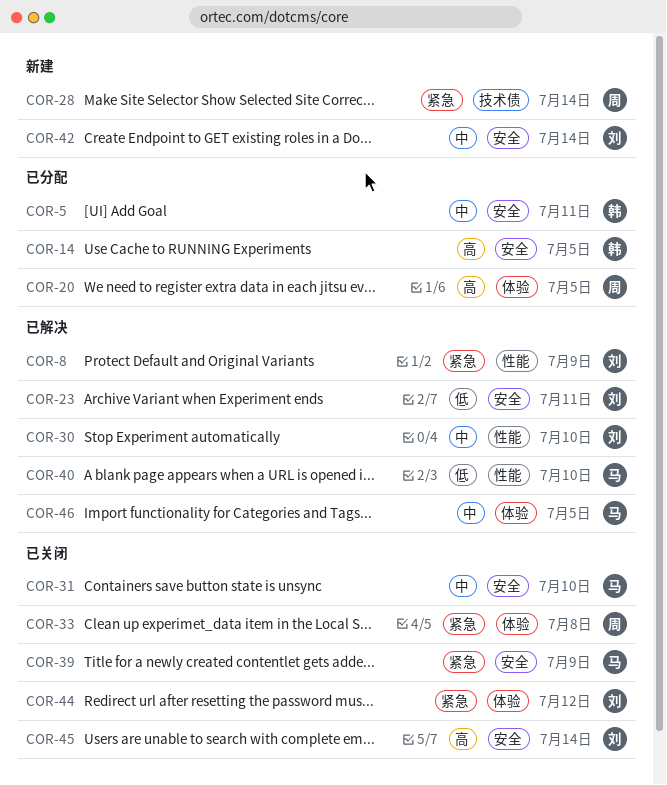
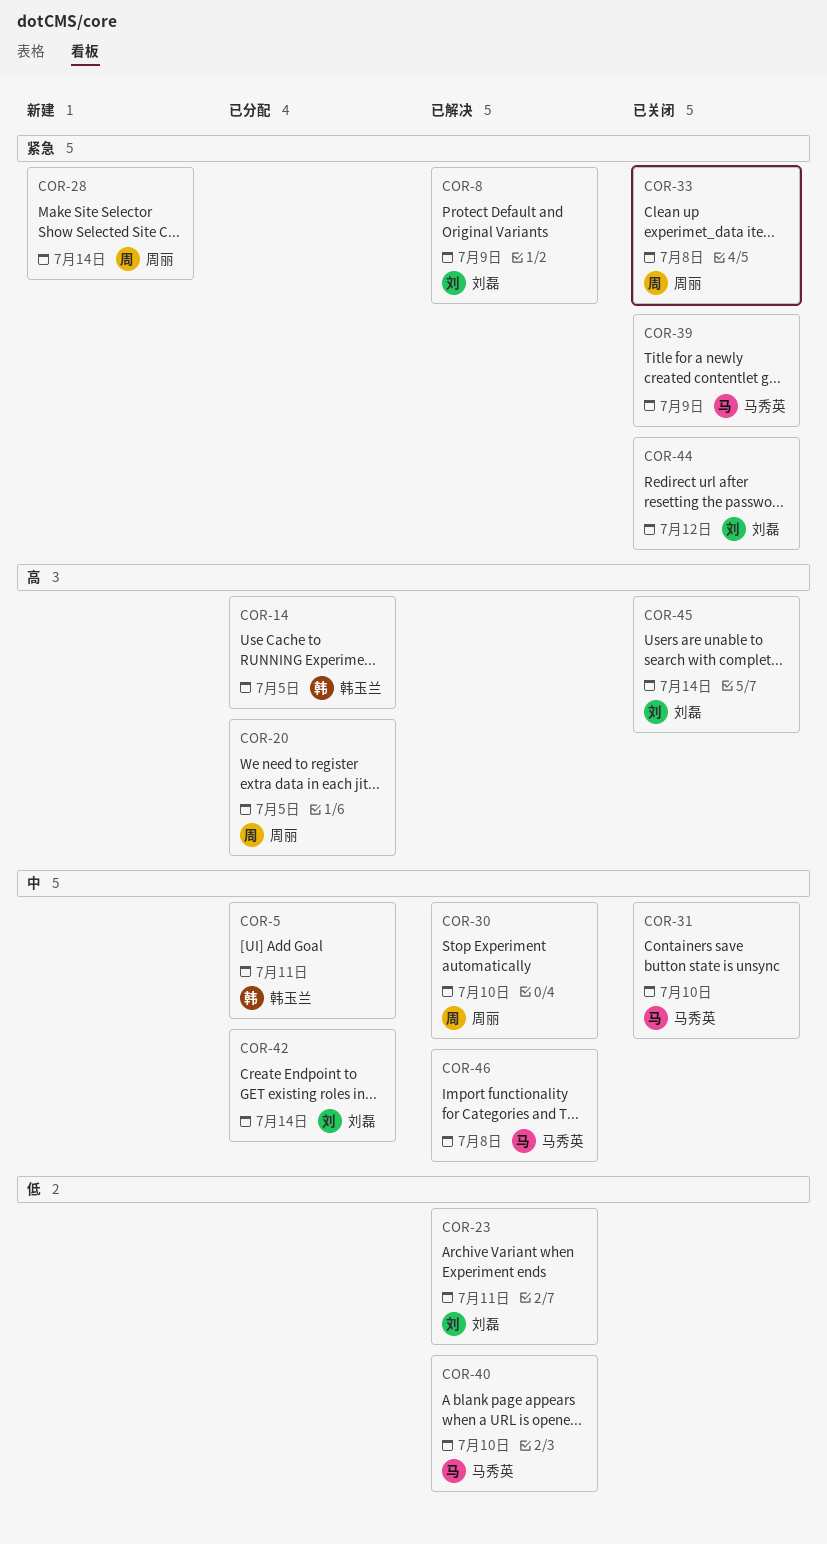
COR-30, owner: 刘磊 -> 周丽
COR-42, status: 新建 -> 已分配
COR-46, due: Jul 5 -> Jul 8

